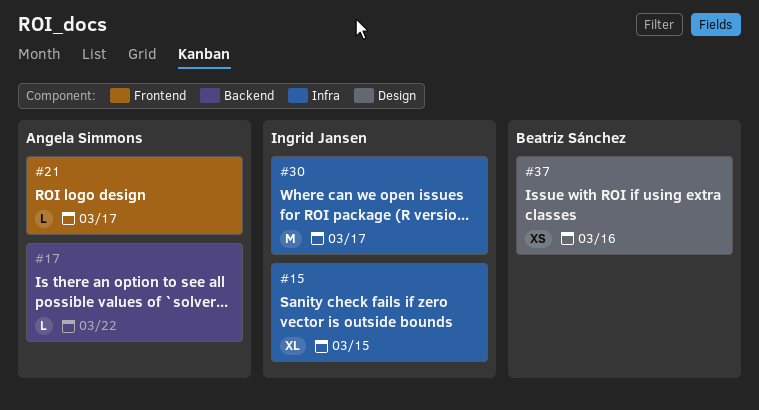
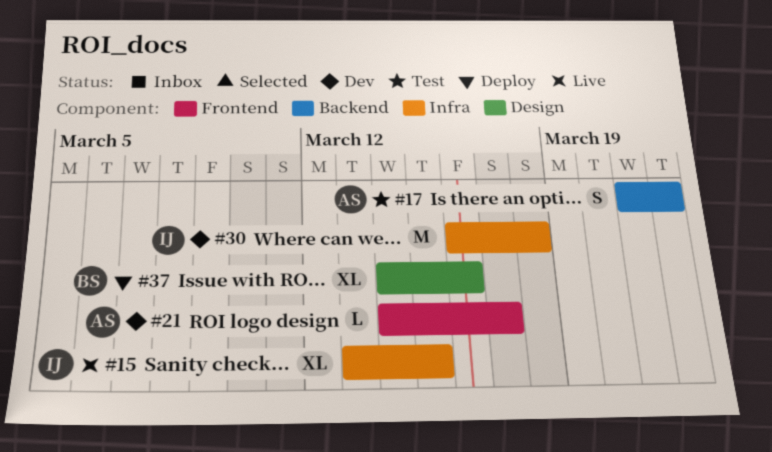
#17, estimate: L -> S
#30, due: Mar 17 -> Mar 18
#37, estimate: XS -> XL

